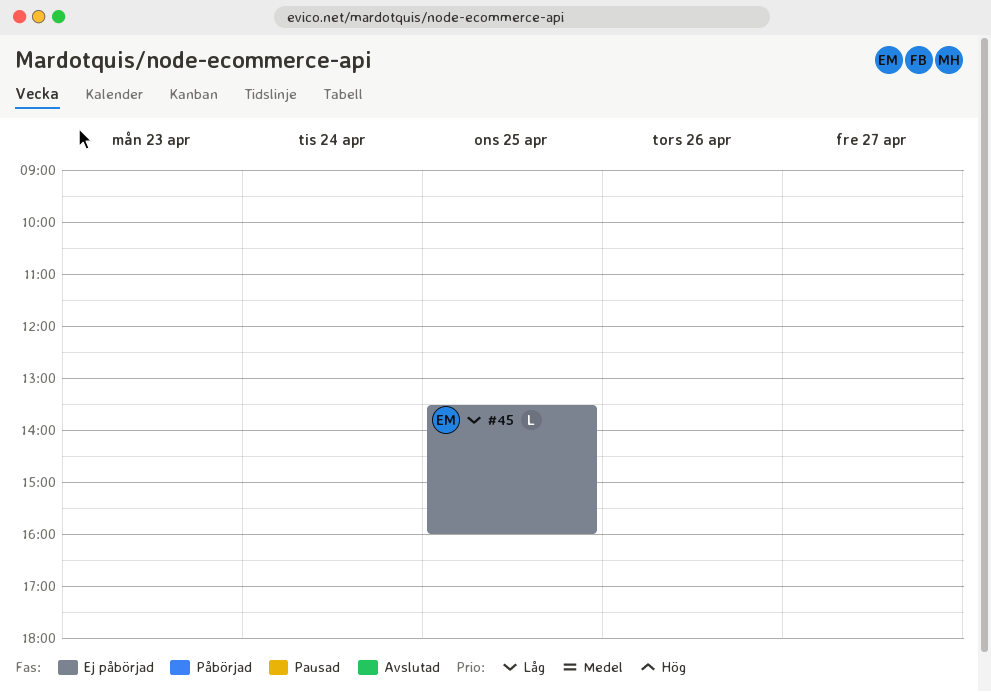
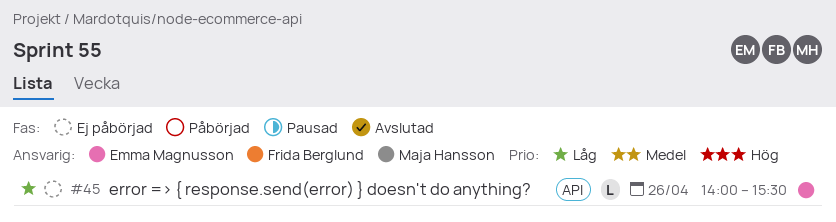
#45, day: Apr 25 -> Apr 26
#45, begins: 13:30 -> 14:00
#45, ends: 16:00 -> 15:30

